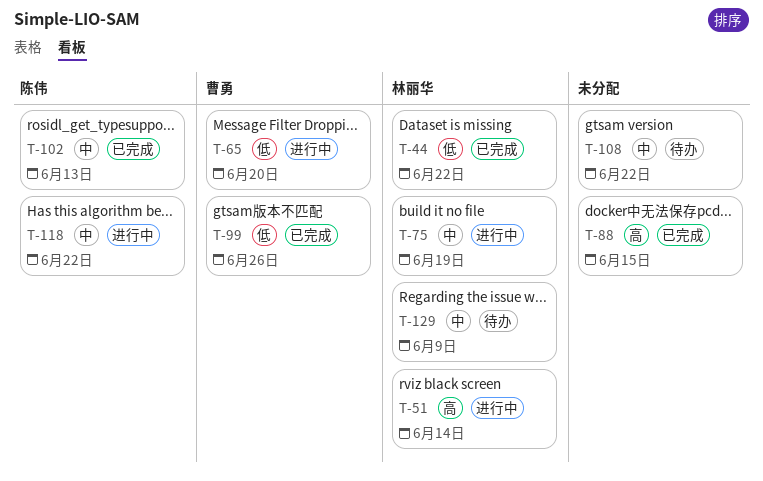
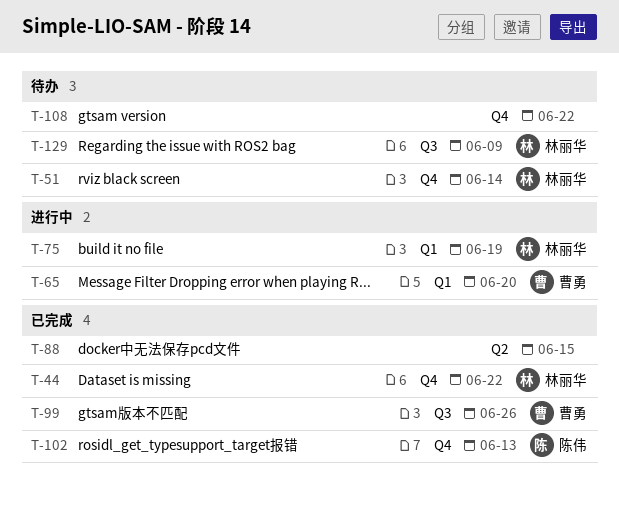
T-51, status: 进行中 -> 待办
T-118: present -> none

